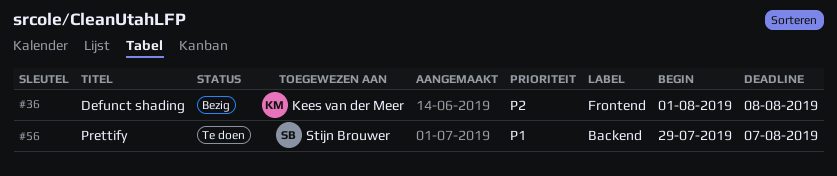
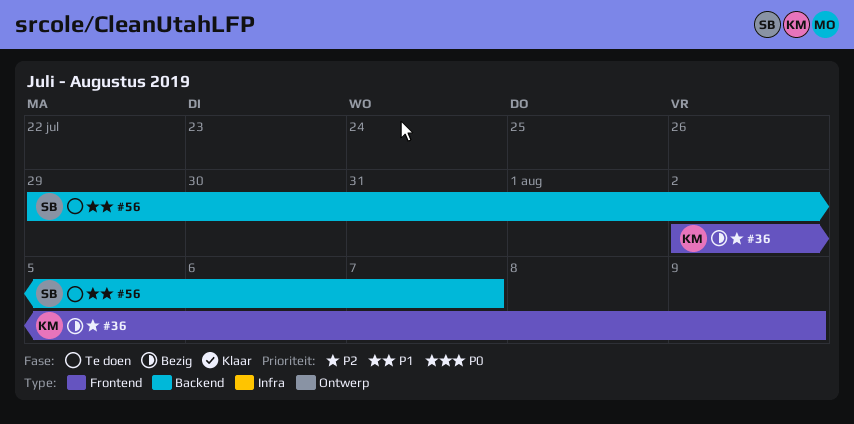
#36, start: Aug 1 -> Aug 2
#36, due: Aug 8 -> Aug 9

